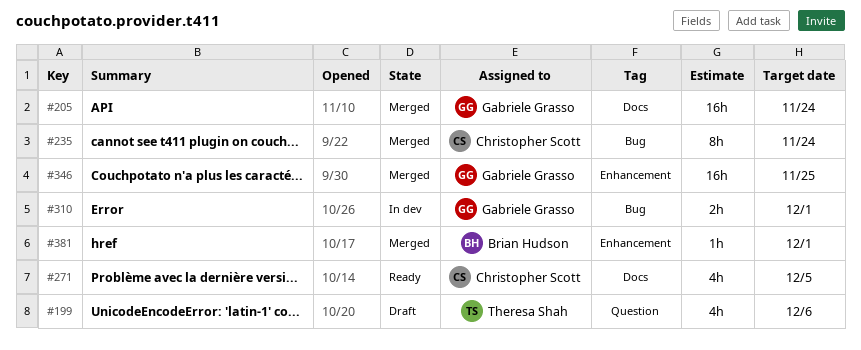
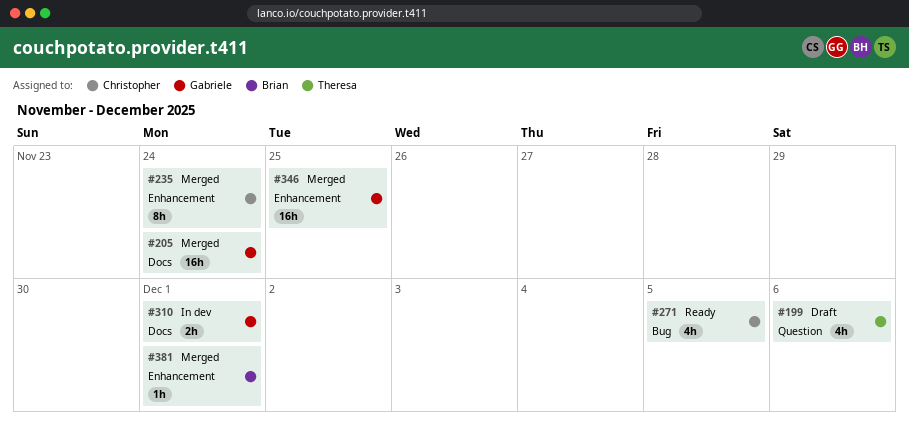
#235, label: Bug -> Enhancement
#271, label: Docs -> Bug
#310, label: Bug -> Docs

